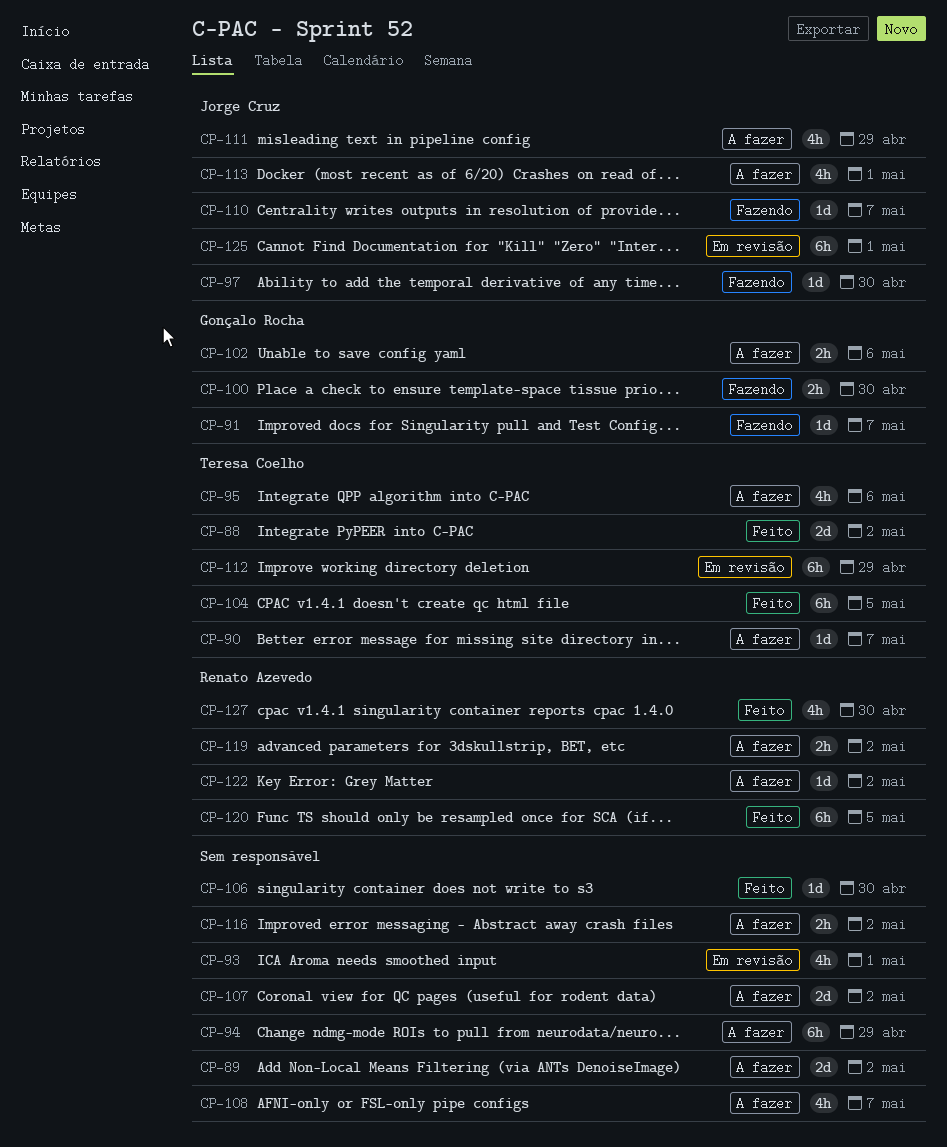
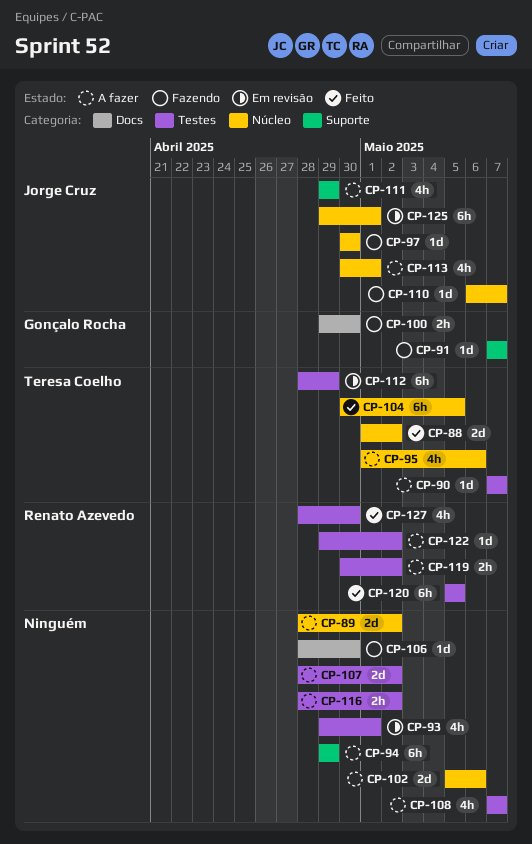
CP-102, owner: Gonçalo Rocha -> none
CP-102, estimate: 2h -> 2d
CP-106, status: Feito -> Fazendo

